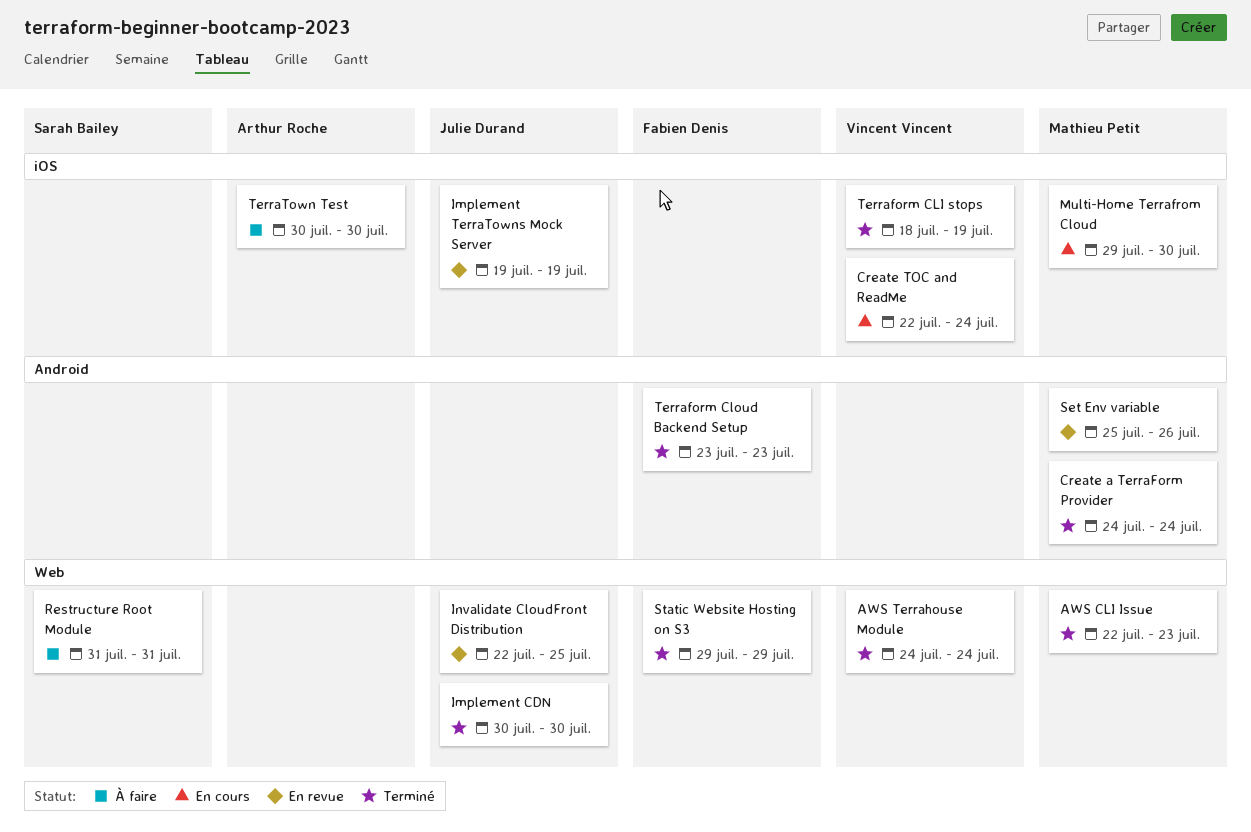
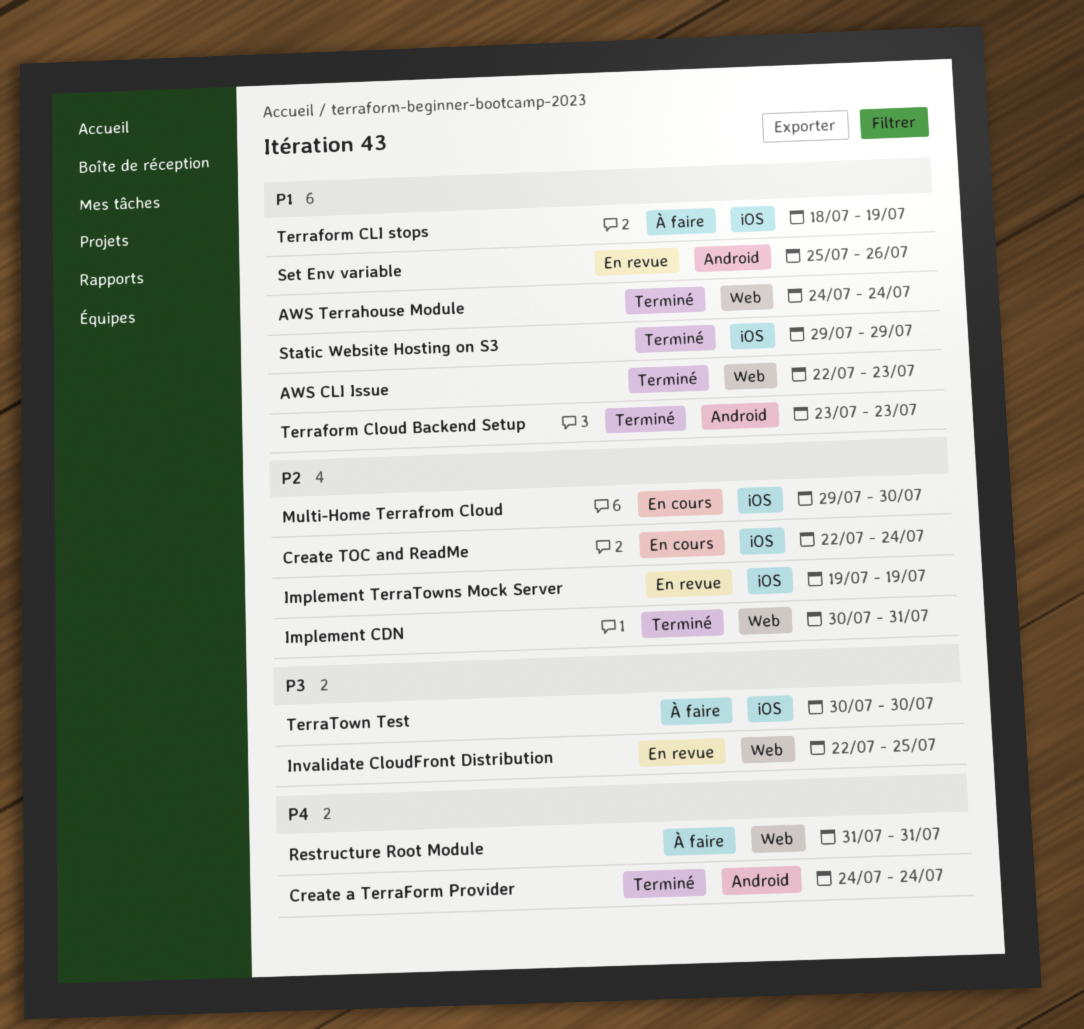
Implement CDN, due: Jul 30 -> Jul 31
Static Website Hosting on S3, label: Web -> iOS
Terraform CLI stops, status: Terminé -> À faire

